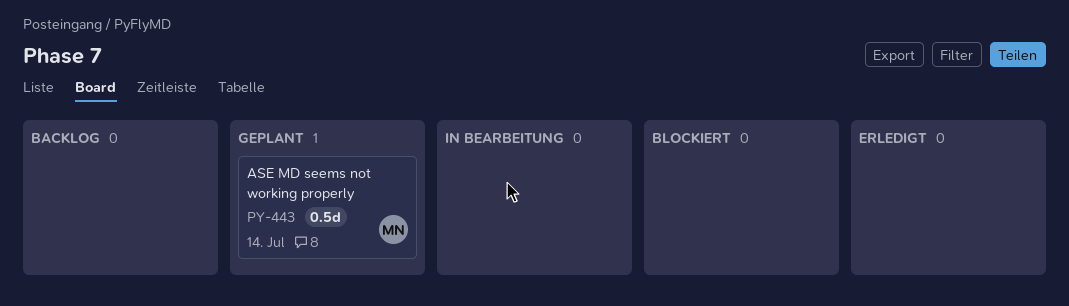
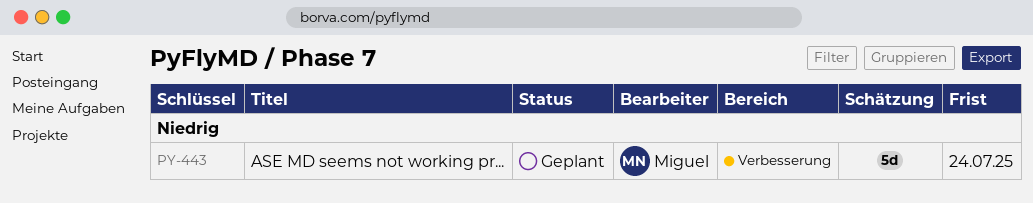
PY-443, estimate: 0.5d -> 5d
PY-443, due: Jul 14 -> Jul 24

